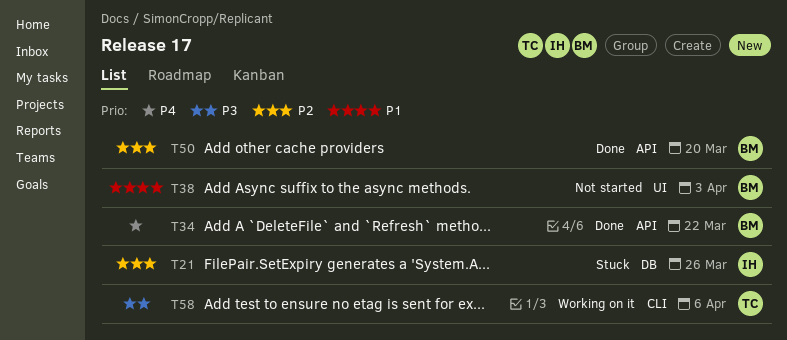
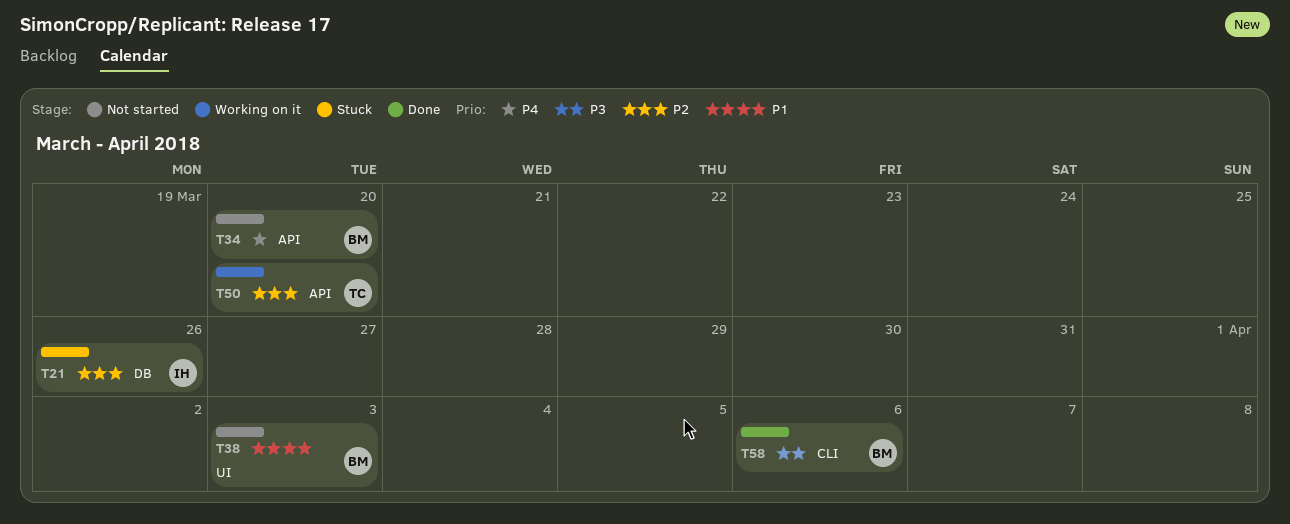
T34, status: Done -> Not started
T34, due: Mar 22 -> Mar 20
T50, status: Done -> Working on it
T50, owner: BM -> TC
T58, status: Working on it -> Done
T58, owner: TC -> BM

